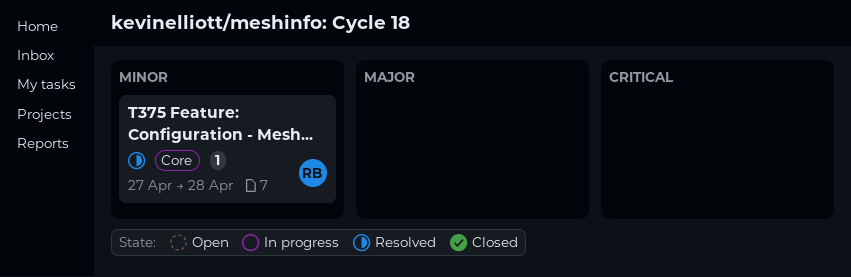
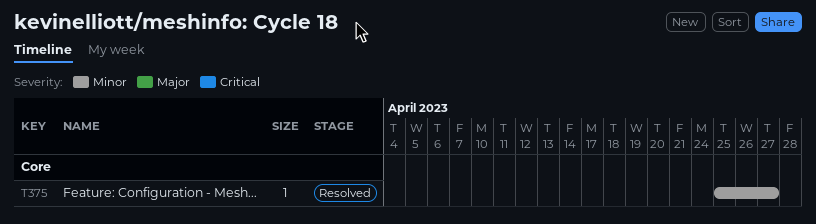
T375, start: Apr 27 -> Apr 25
T375, due: Apr 28 -> Apr 27

